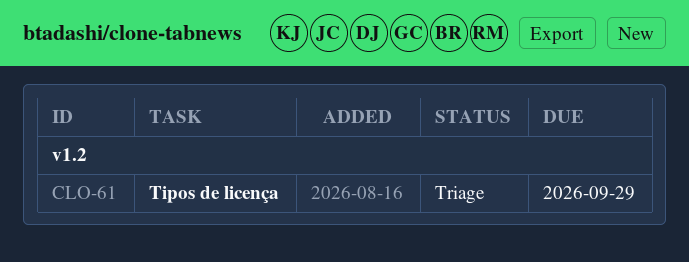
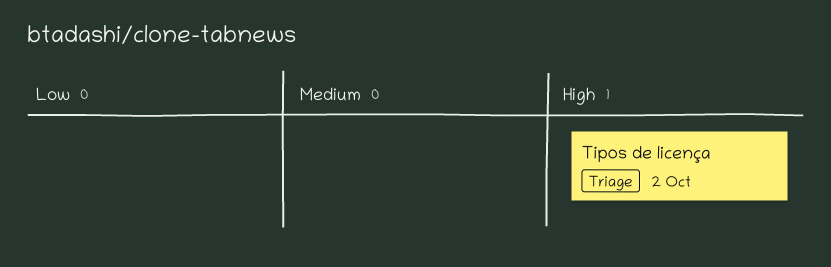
Tipos de licença, due: Sep 29 -> Oct 2

